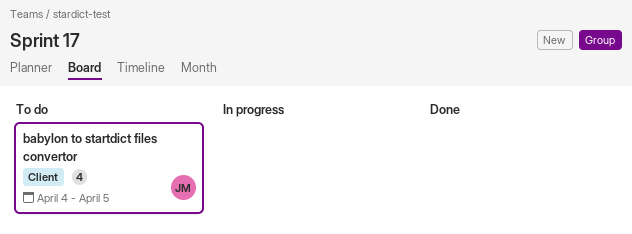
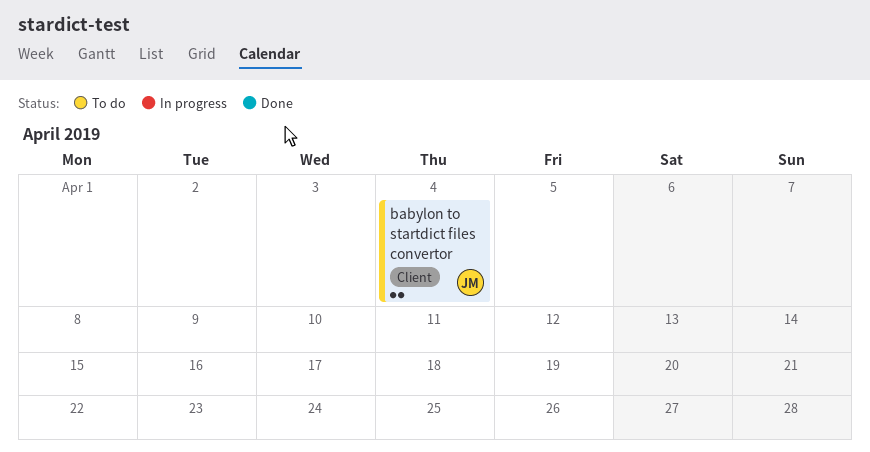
babylon to startdict files convertor, estimate: 4 -> 2
babylon to startdict files convertor, due: Apr 5 -> Apr 4

